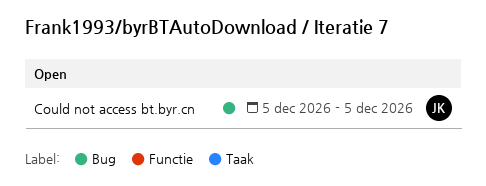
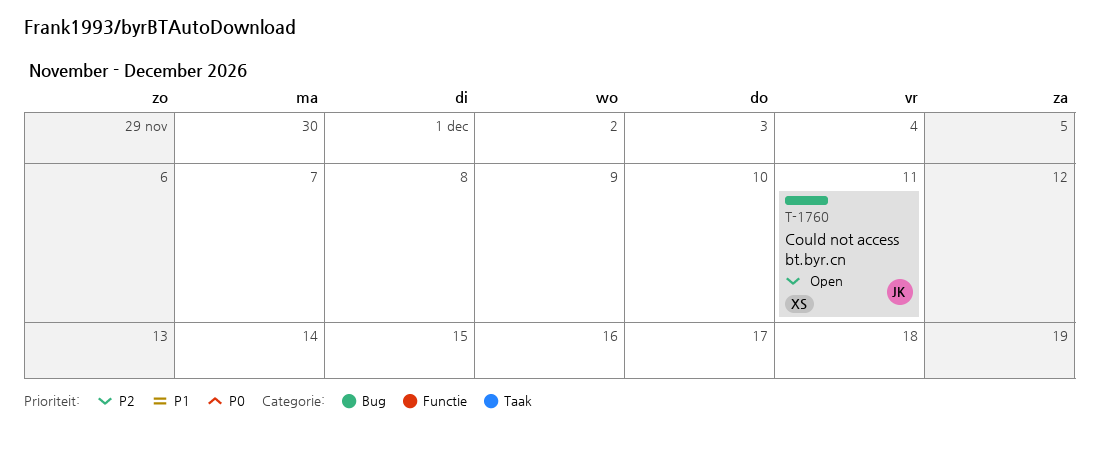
Could not access bt.byr.cn, due: Dec 5 -> Dec 11

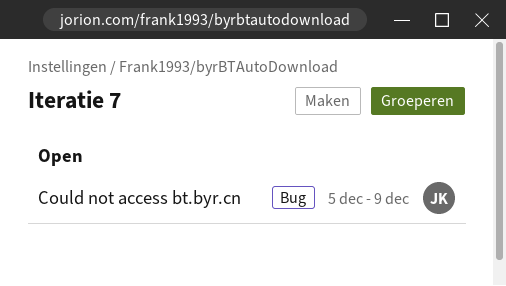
Could not access bt.byr.cn, due: Dec 11 -> Dec 9

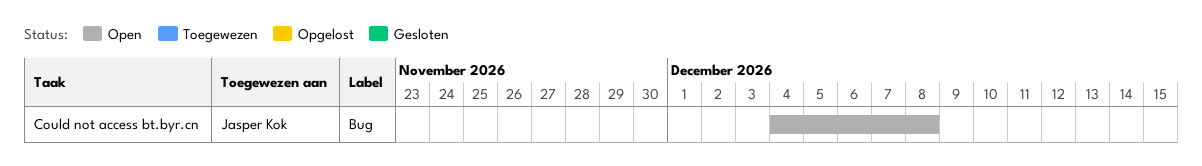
Could not access bt.byr.cn, start: Dec 5 -> Dec 4
Could not access bt.byr.cn, due: Dec 9 -> Dec 8

